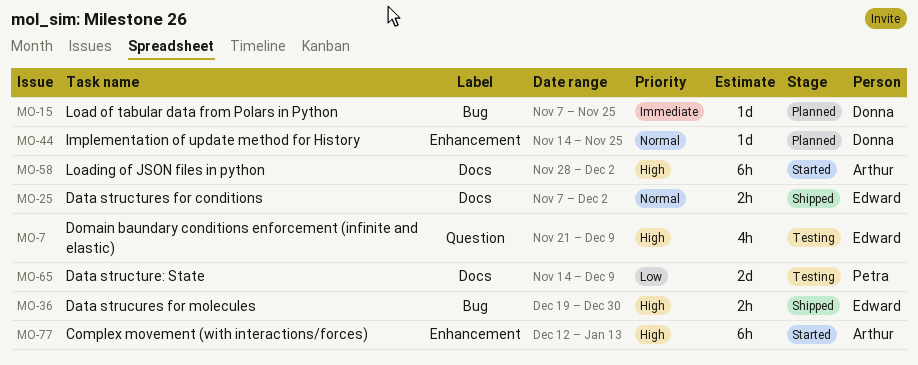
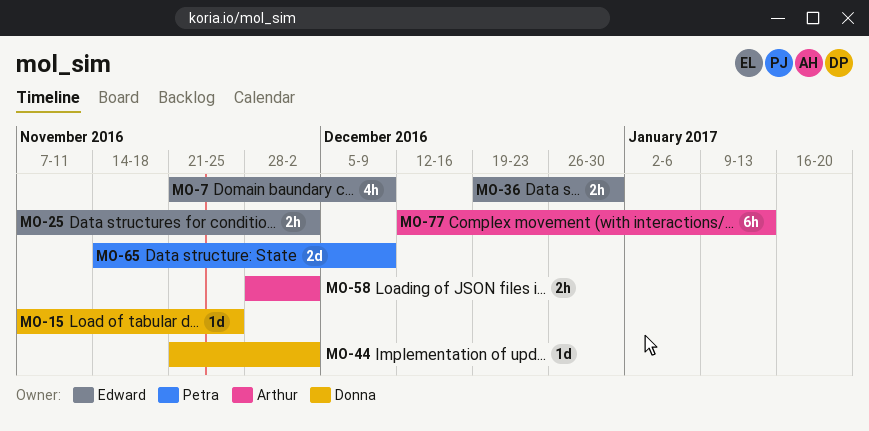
MO-44, start: Nov 14 -> Nov 21
MO-44, due: Nov 25 -> Dec 2
MO-58, estimate: 6h -> 2h

